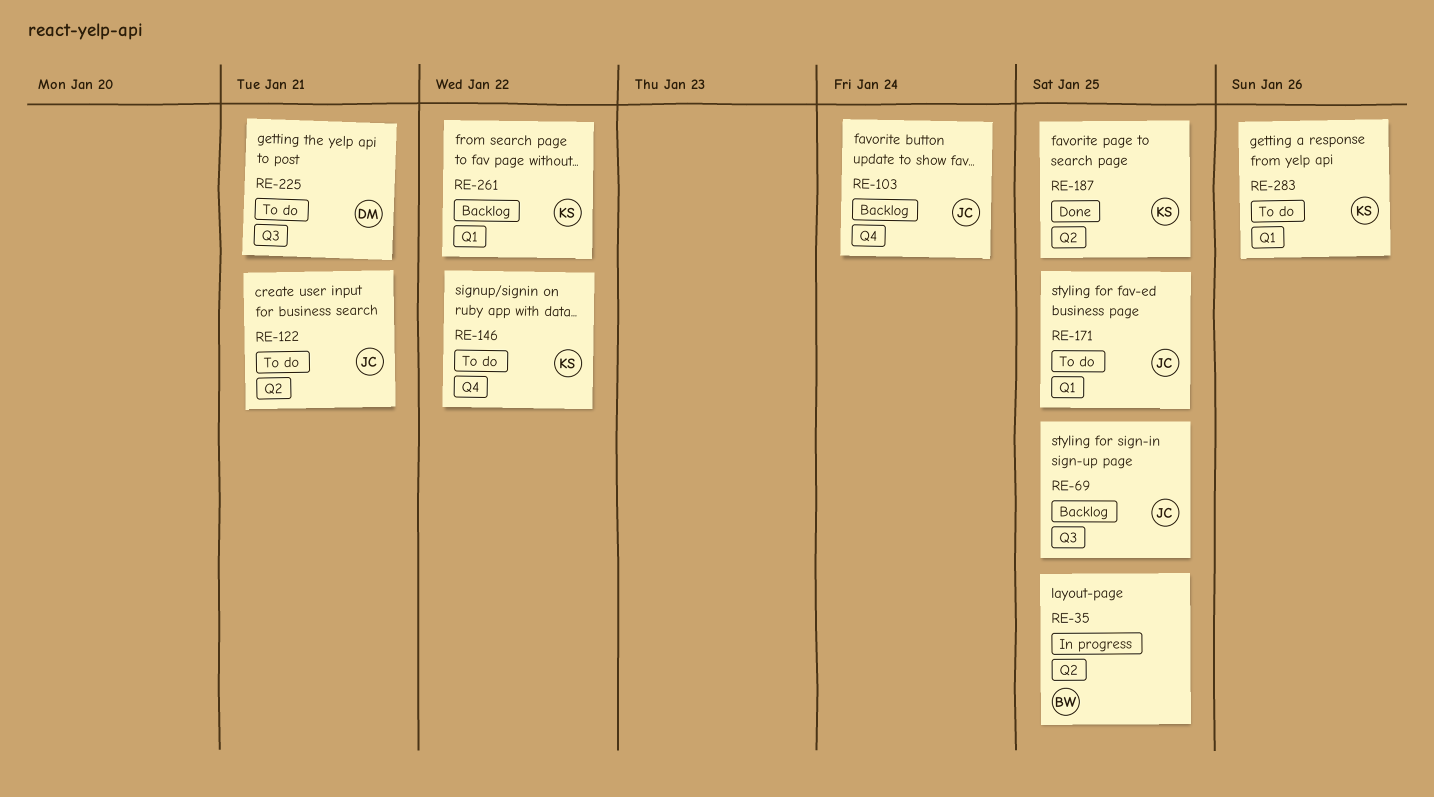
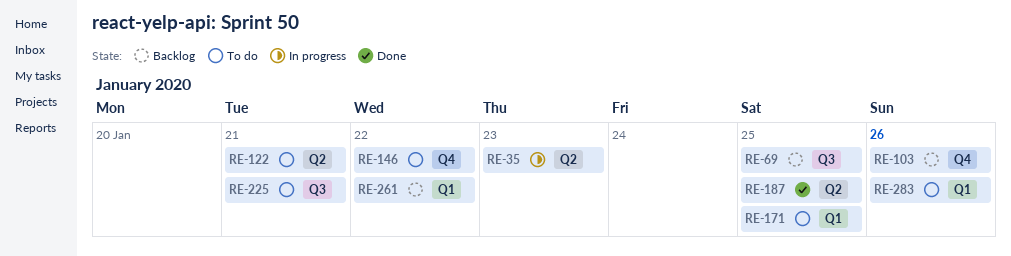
RE-35, due: Jan 25 -> Jan 23
RE-103, due: Jan 24 -> Jan 26

